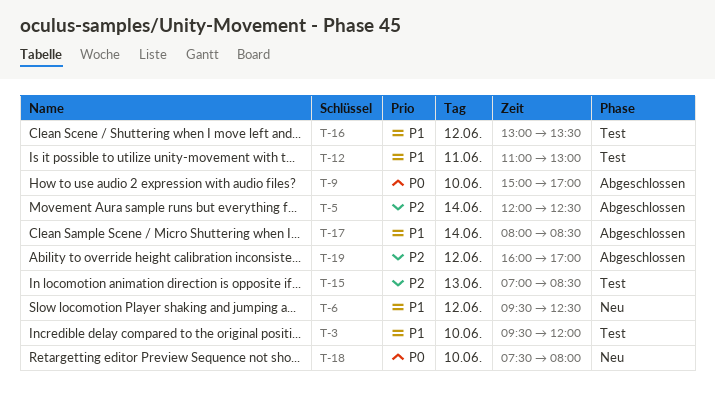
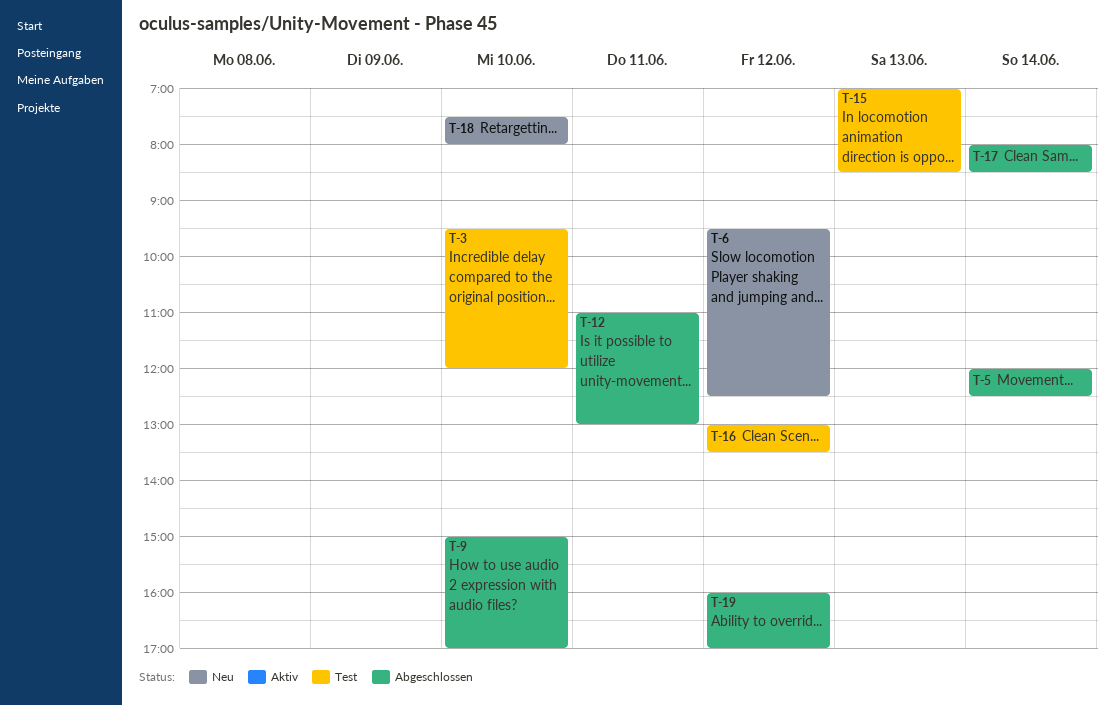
T-12, status: Test -> Abgeschlossen

